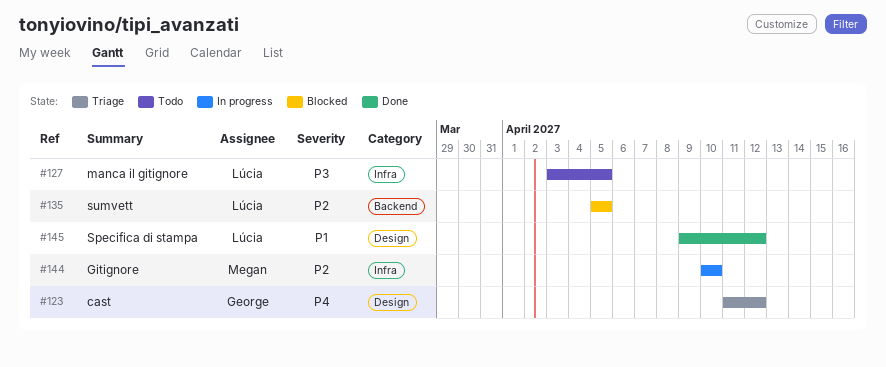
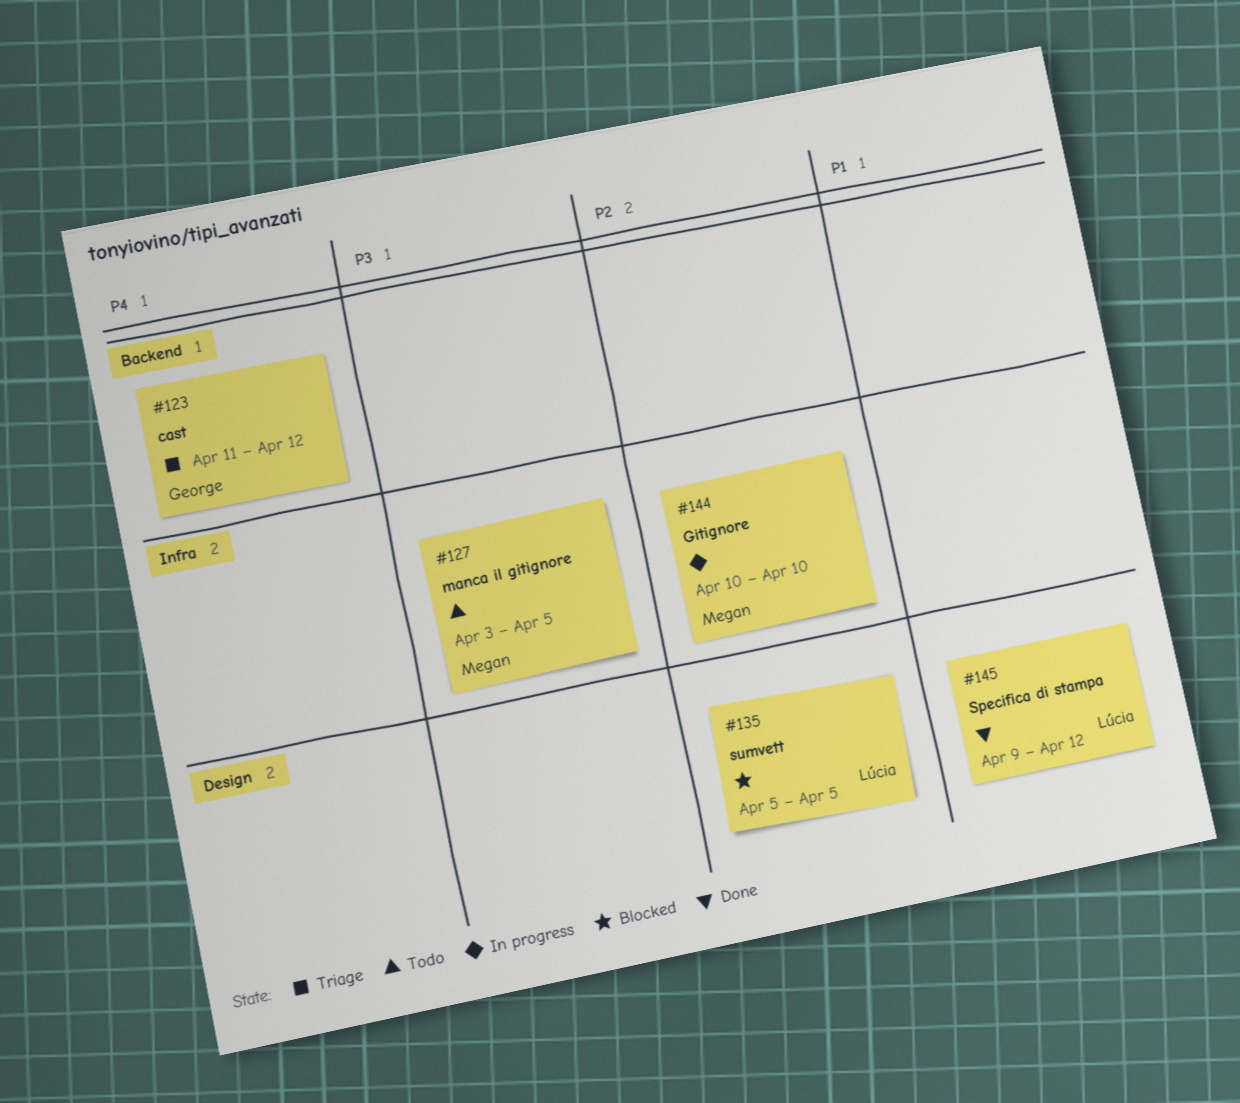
#123, label: Design -> Backend
#127, owner: Lúcia -> Megan
#135, label: Backend -> Design

